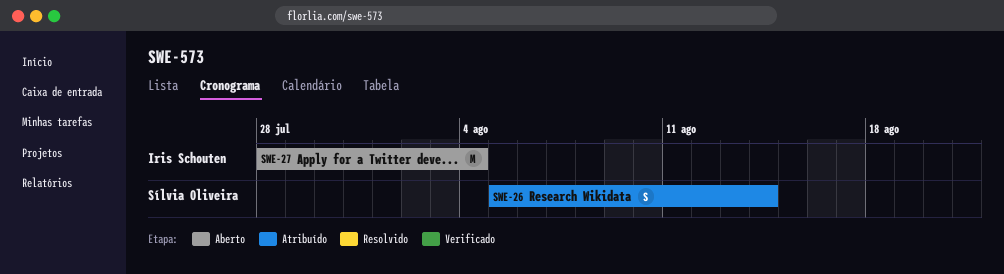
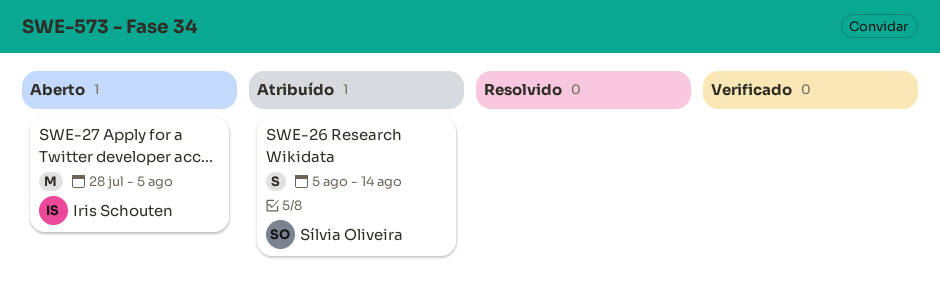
SWE-27, due: Aug 4 -> Aug 5

